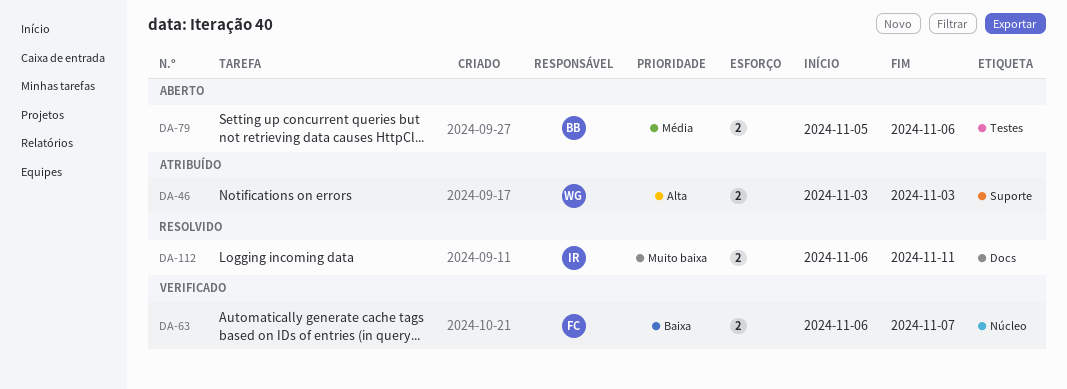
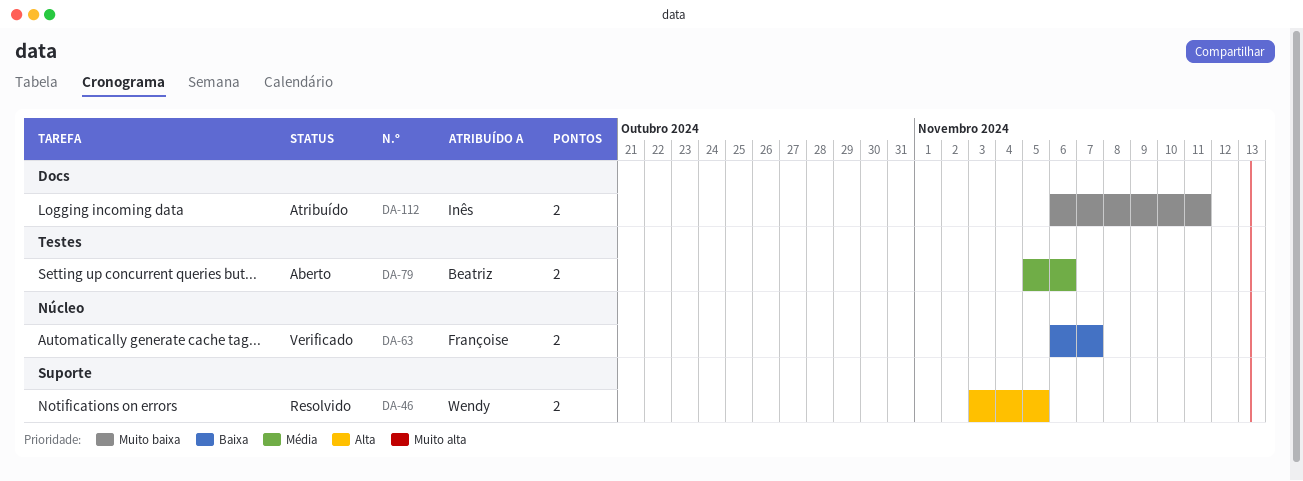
DA-46, status: Atribuído -> Resolvido
DA-46, due: Nov 3 -> Nov 5
DA-112, status: Resolvido -> Atribuído

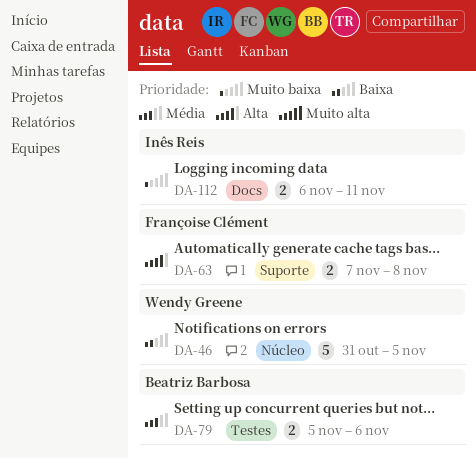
DA-46, priority: Alta -> Baixa
DA-46, label: Suporte -> Núcleo
DA-46, estimate: 2 -> 5
DA-46, start: Nov 3 -> Oct 31
DA-63, priority: Baixa -> Alta
DA-63, label: Núcleo -> Suporte
DA-63, start: Nov 6 -> Nov 7
DA-63, due: Nov 7 -> Nov 8

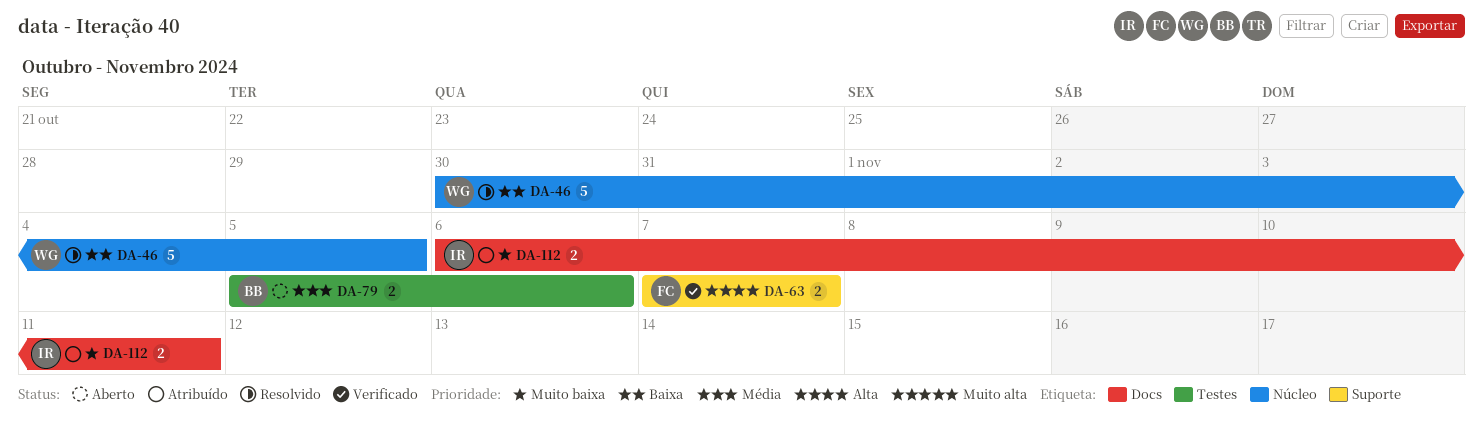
DA-46, start: Oct 31 -> Oct 30
DA-63, due: Nov 8 -> Nov 7

